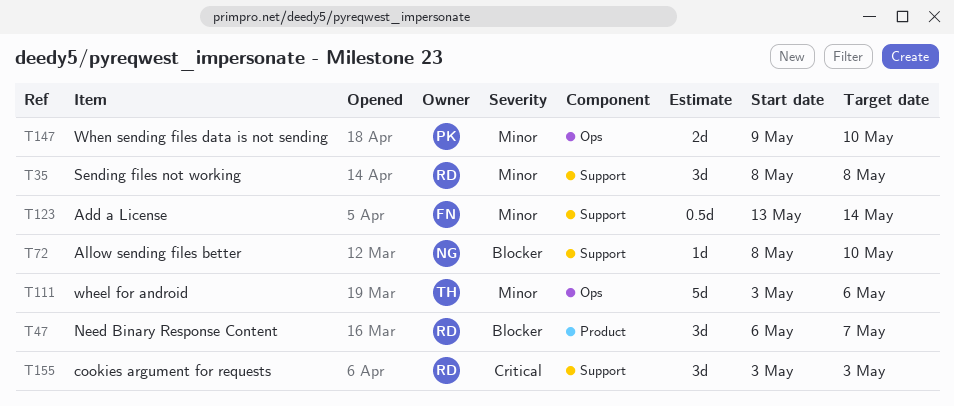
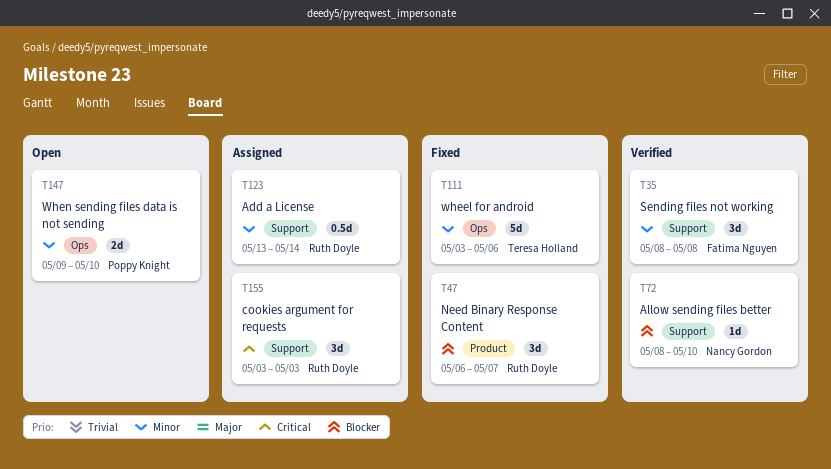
T35, owner: Ruth Doyle -> Fatima Nguyen
T123, owner: Fatima Nguyen -> Ruth Doyle

